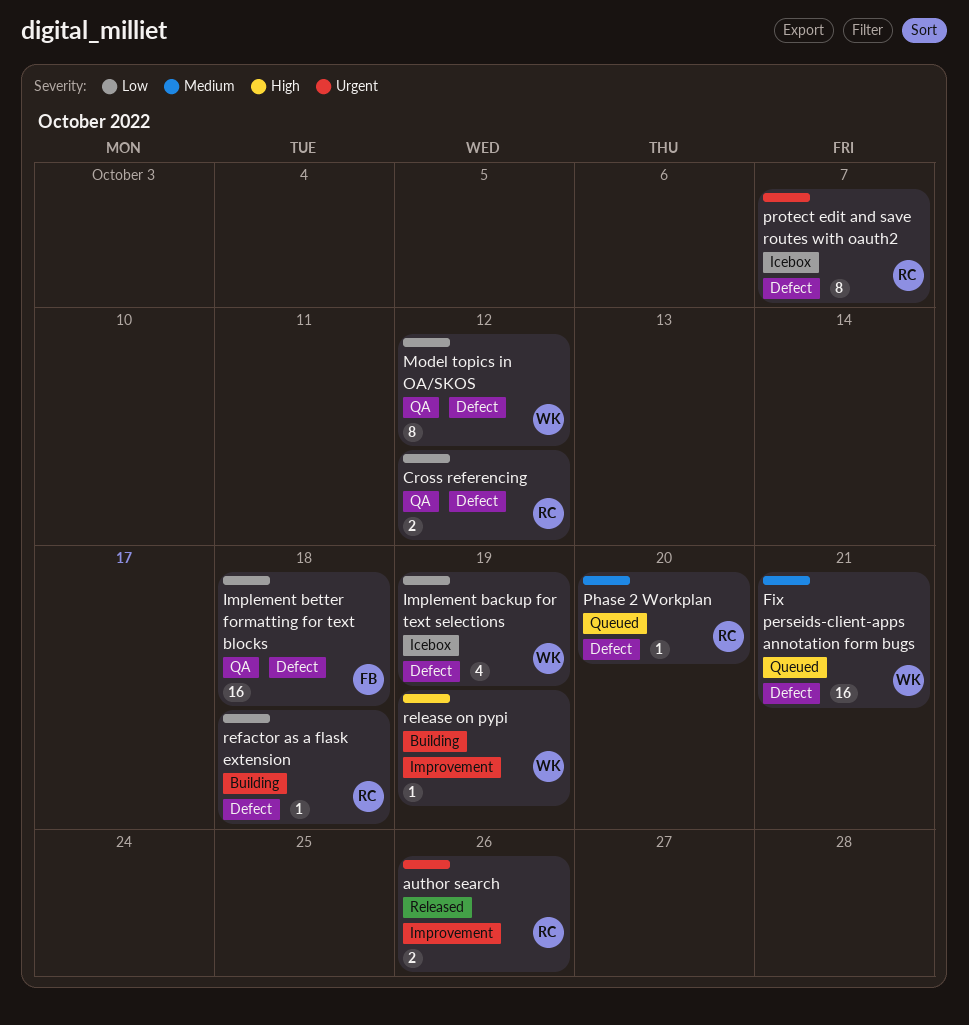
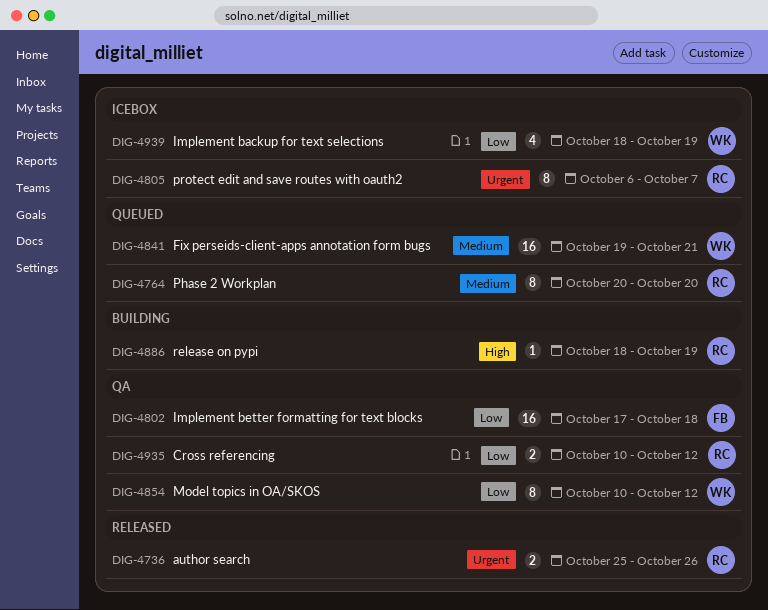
Phase 2 Workplan, estimate: 1 -> 8
refactor as a flask extension: present -> none
release on pypi, owner: WK -> RC

